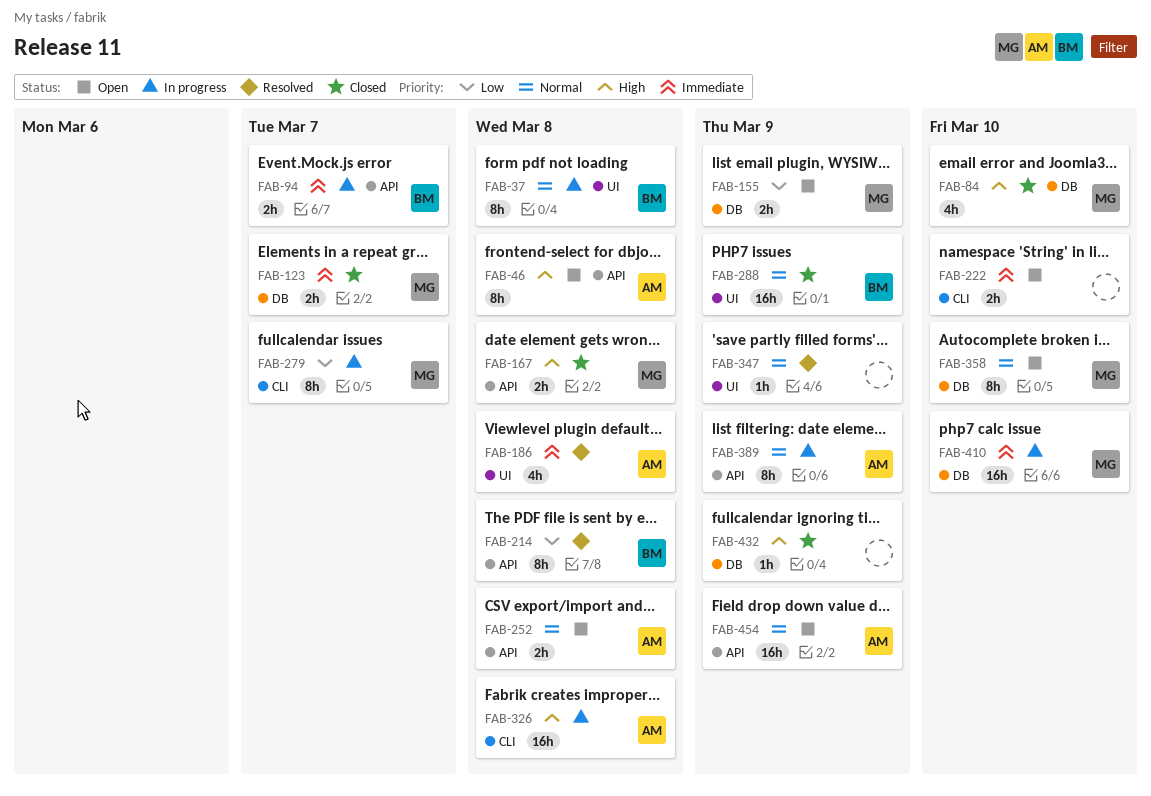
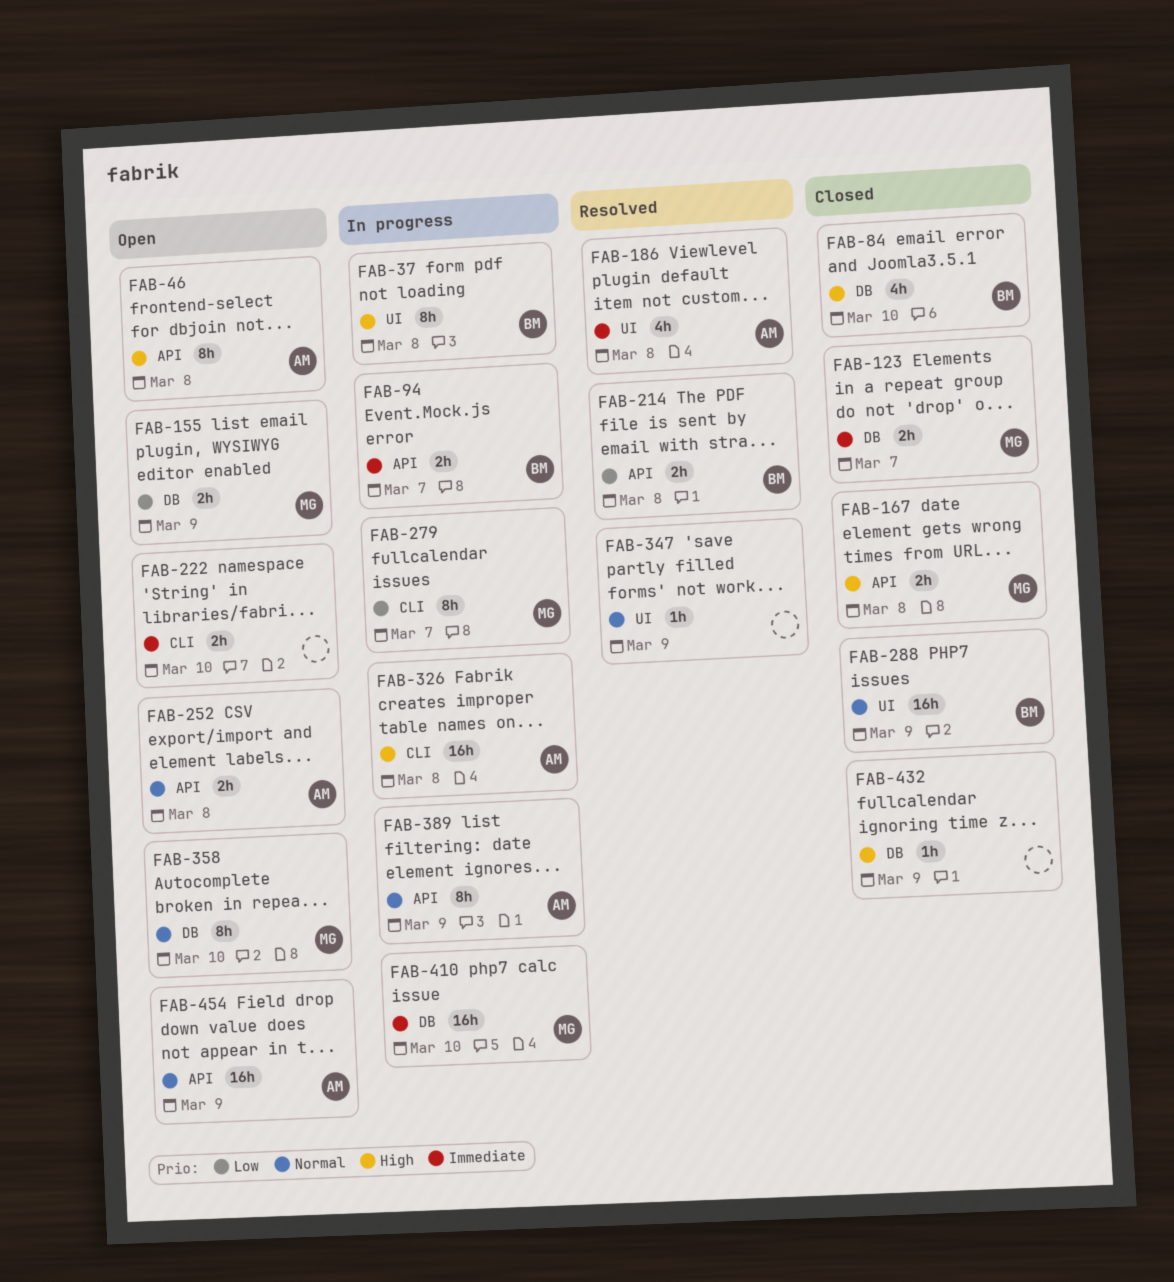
FAB-37, priority: Normal -> High
FAB-84, owner: MG -> BM
FAB-214, estimate: 8h -> 2h

